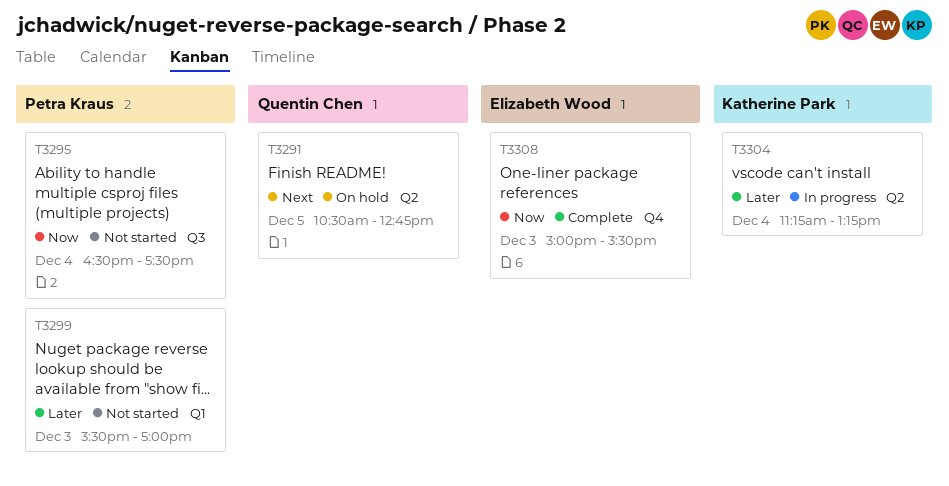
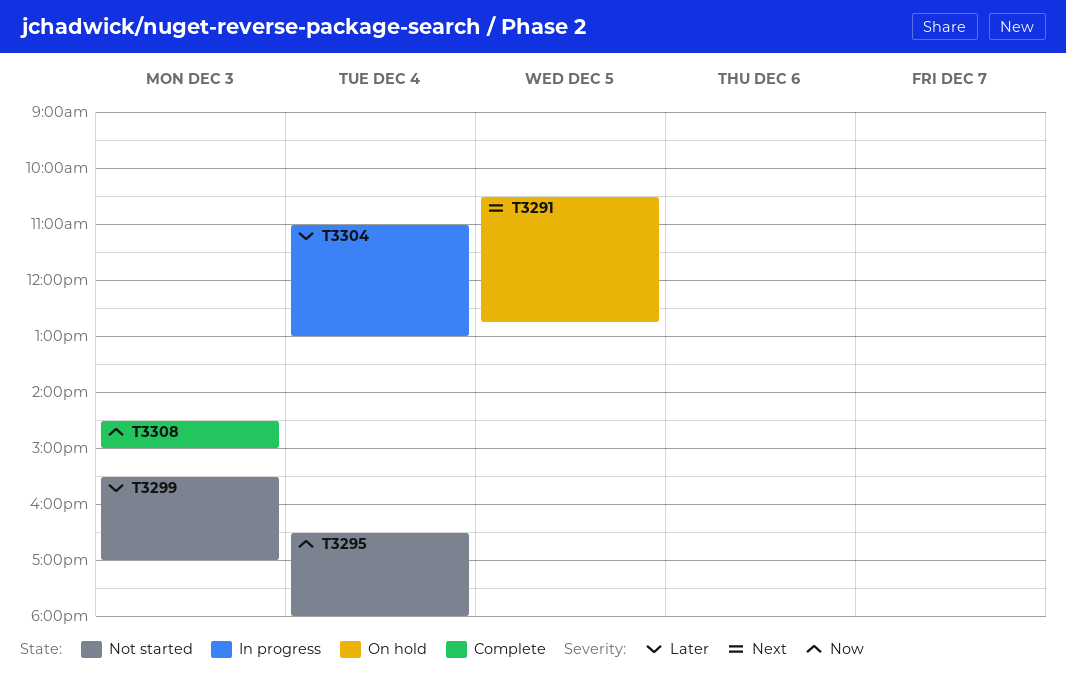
T3295, ends: 17:30 -> 18:00
T3304, begins: 11:15 -> 11:00
T3304, ends: 13:15 -> 13:00
T3308, begins: 15:00 -> 14:30
T3308, ends: 15:30 -> 15:00

